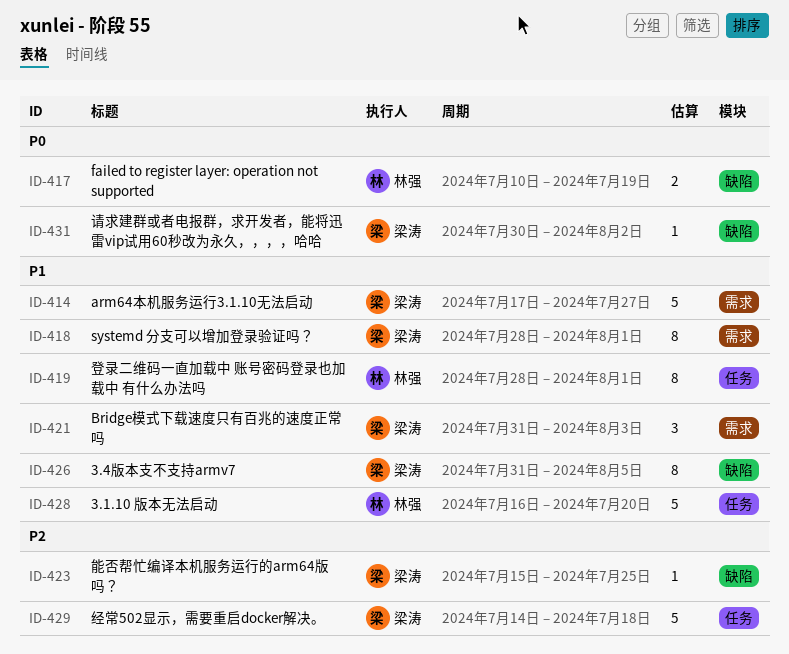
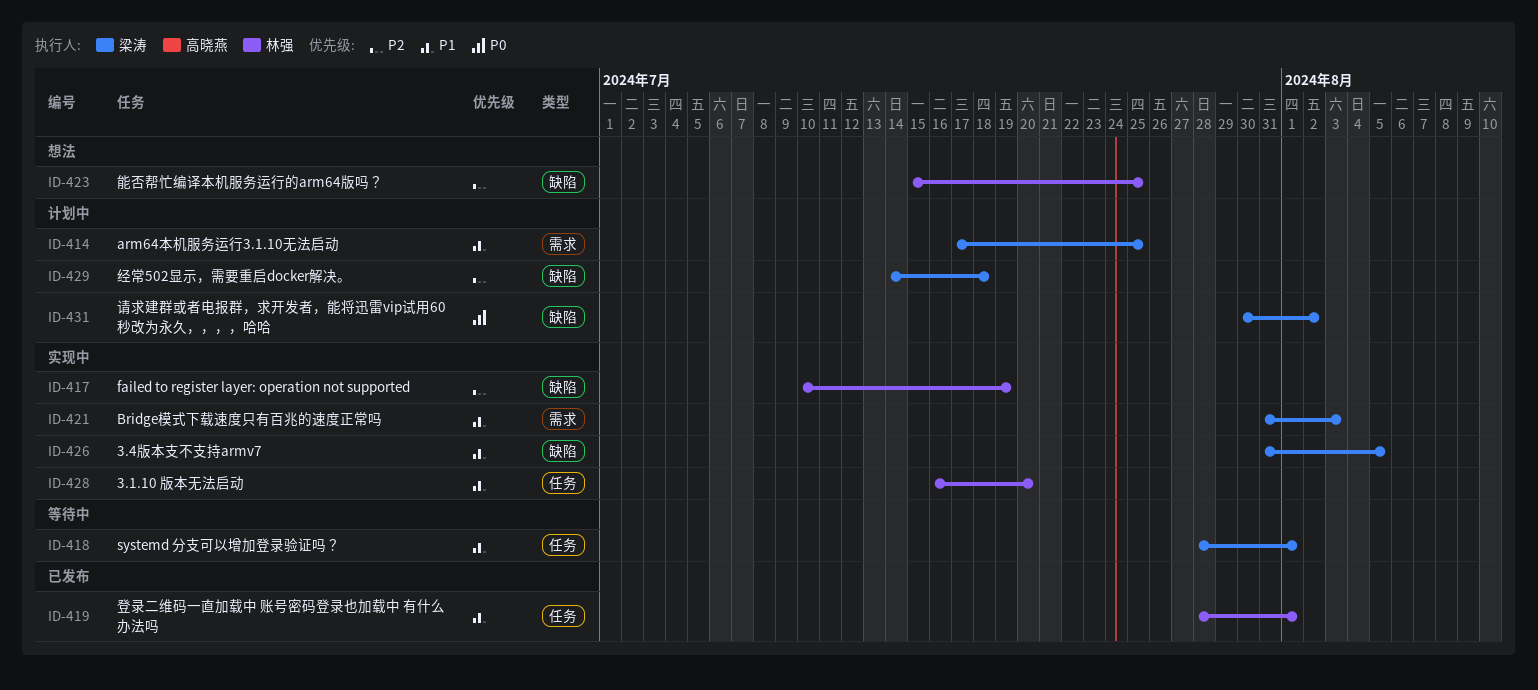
ID-414, due: Jul 27 -> Jul 25
ID-417, priority: P0 -> P2
ID-418, label: 需求 -> 任务
ID-423, owner: 梁涛 -> 林强
ID-429, label: 任务 -> 缺陷

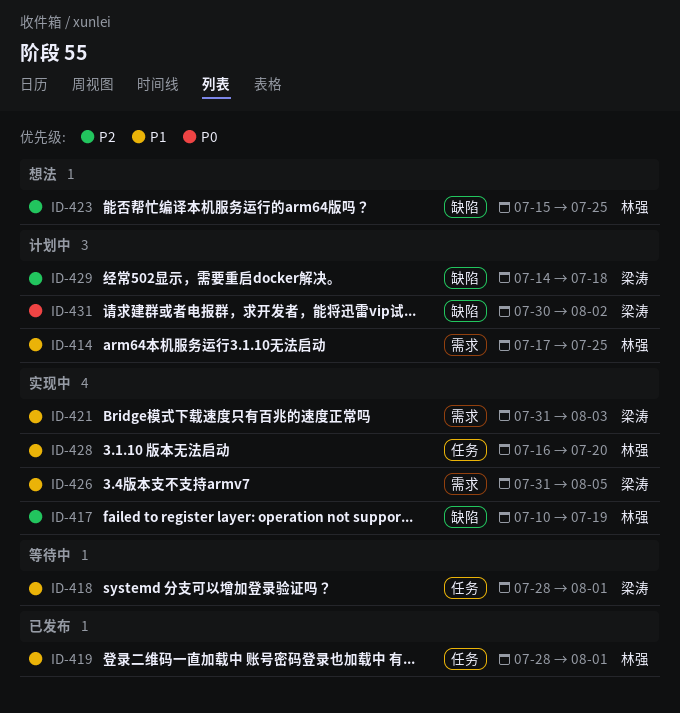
ID-414, owner: 梁涛 -> 林强
ID-426, label: 缺陷 -> 需求

